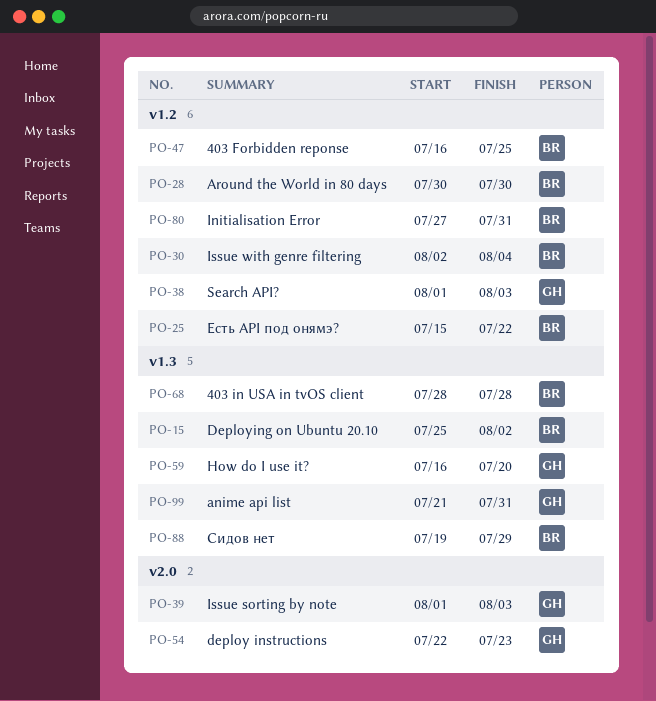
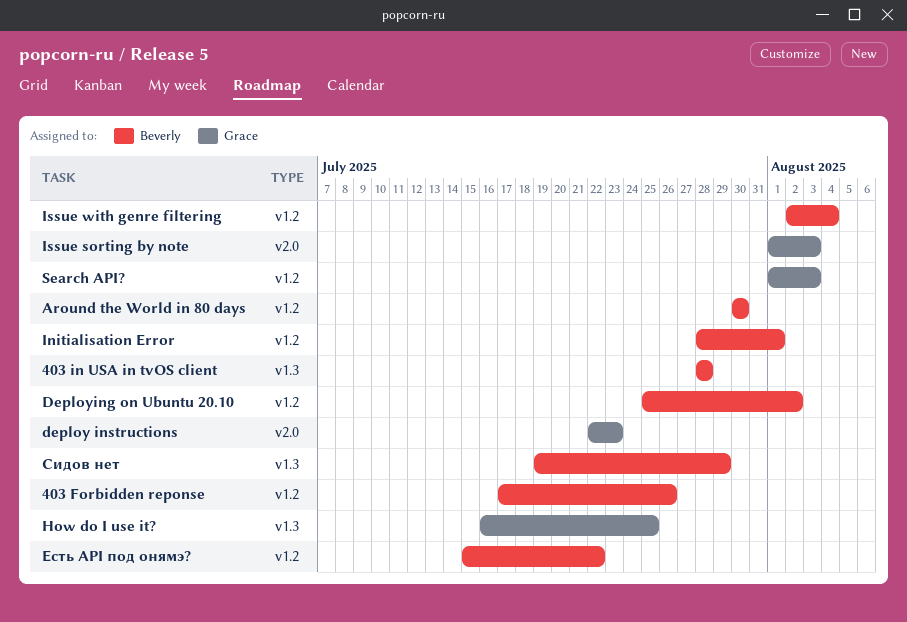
403 Forbidden reponse, start: Jul 16 -> Jul 17
403 Forbidden reponse, due: Jul 25 -> Jul 26
anime api list: present -> none
Deploying on Ubuntu 20.10, label: v1.3 -> v1.2
How do I use it?, due: Jul 20 -> Jul 25
Initialisation Error, start: Jul 27 -> Jul 28
Initialisation Error, due: Jul 31 -> Aug 1

